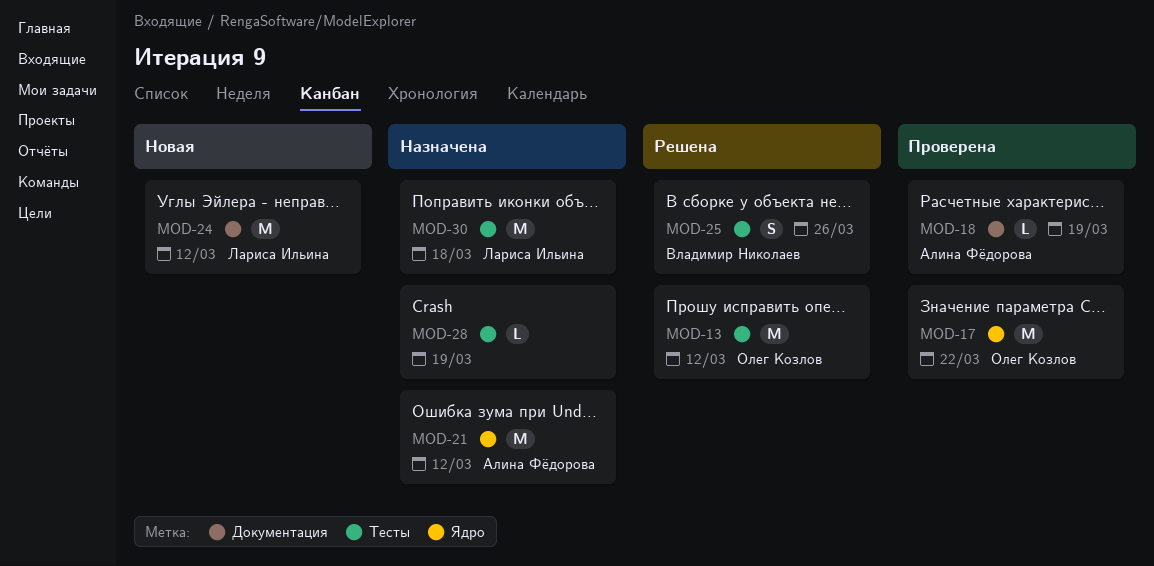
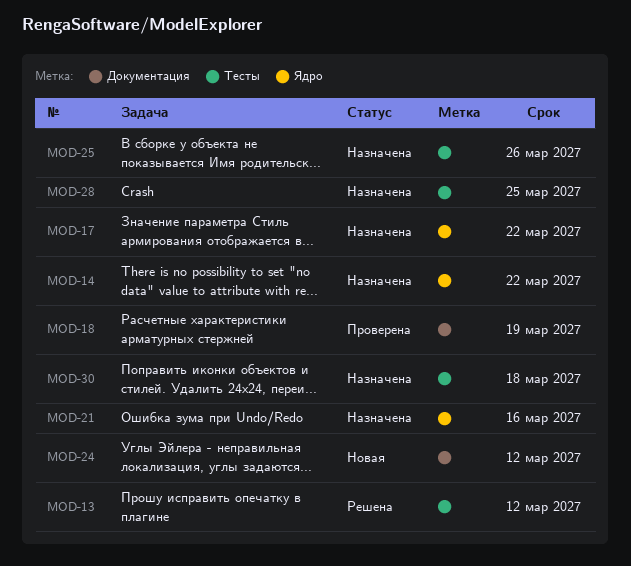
MOD-14: none -> present
MOD-17, status: Проверена -> Назначена
MOD-21, due: Mar 12 -> Mar 16
MOD-25, status: Решена -> Назначена
MOD-28, due: Mar 19 -> Mar 25

